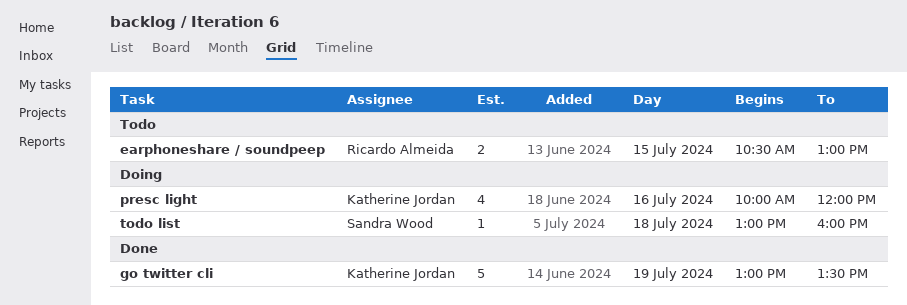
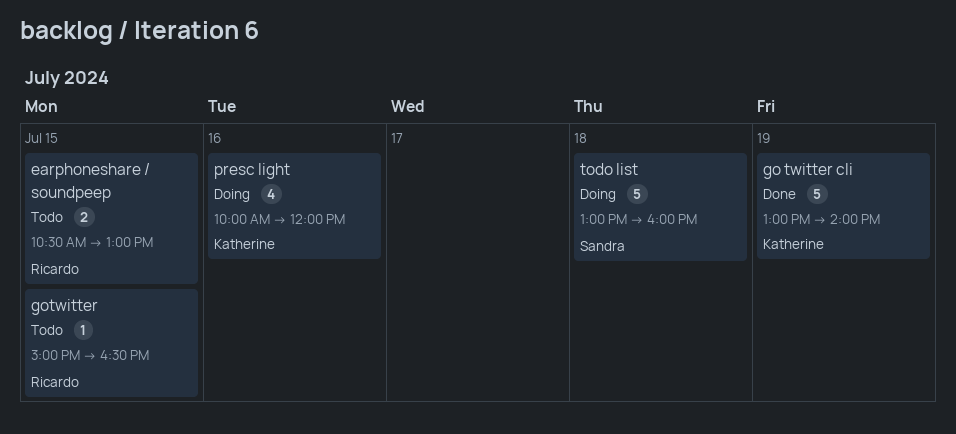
go twitter cli, ends: 13:30 -> 14:00
gotwitter: none -> present
todo list, estimate: 1 -> 5

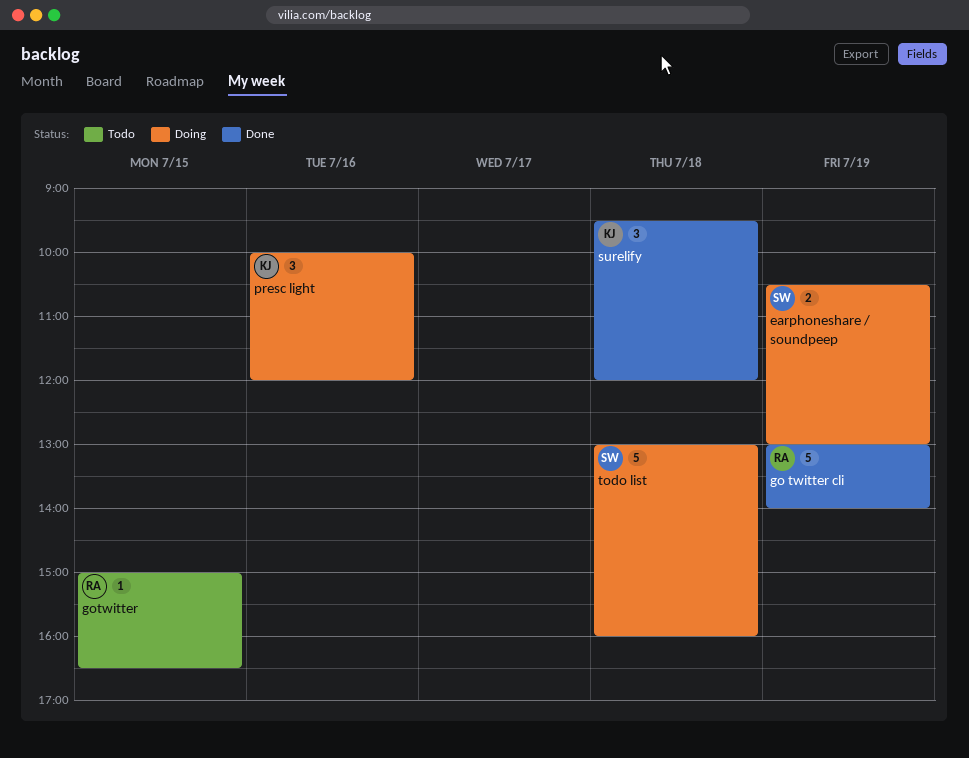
earphoneshare / soundpeep, status: Todo -> Doing
earphoneshare / soundpeep, owner: Ricardo -> Sandra
earphoneshare / soundpeep, day: Jul 15 -> Jul 19
go twitter cli, owner: Katherine -> Ricardo
presc light, estimate: 4 -> 3
surelify: none -> present

